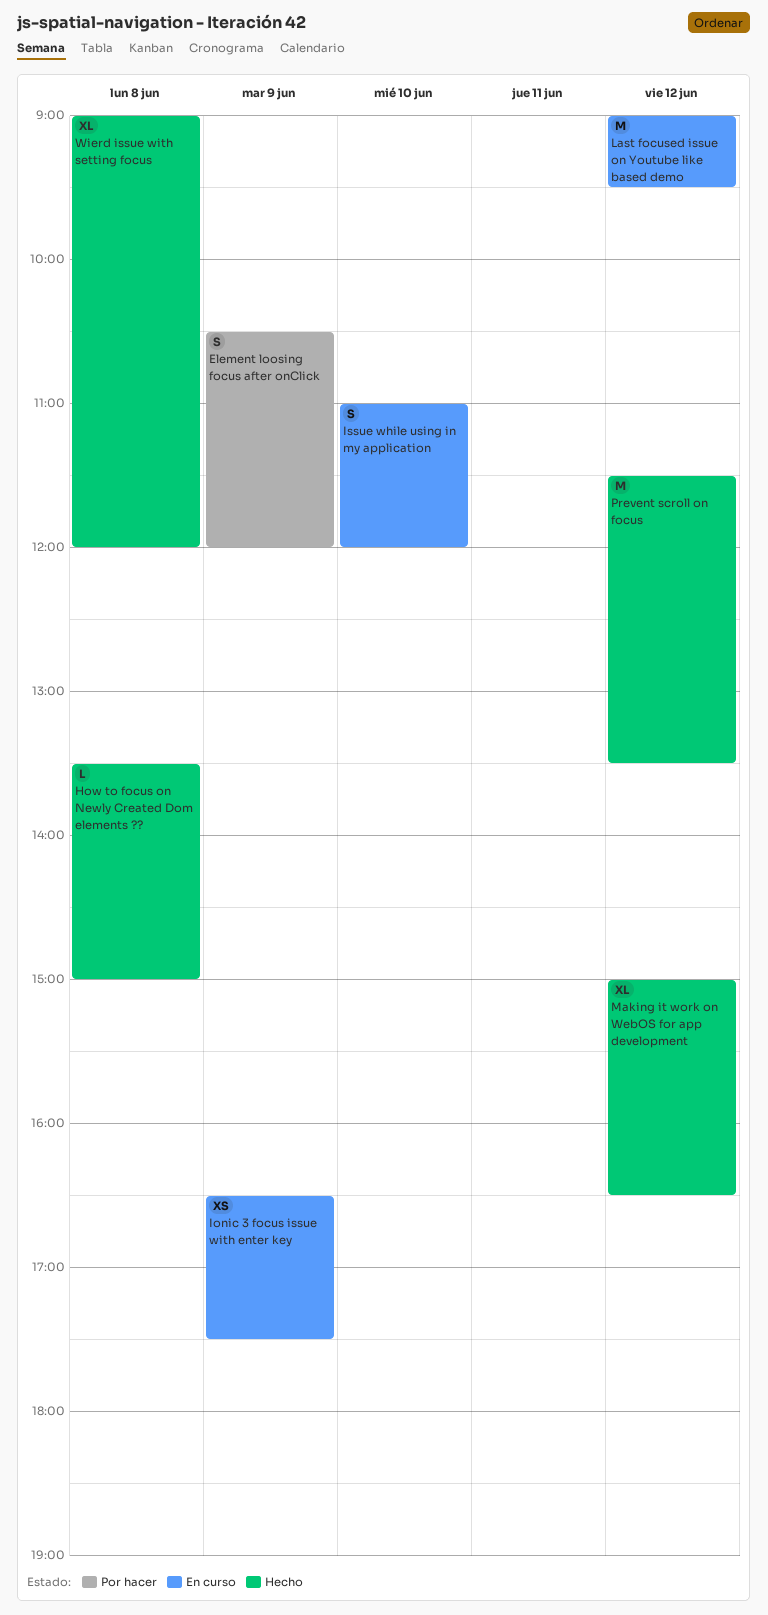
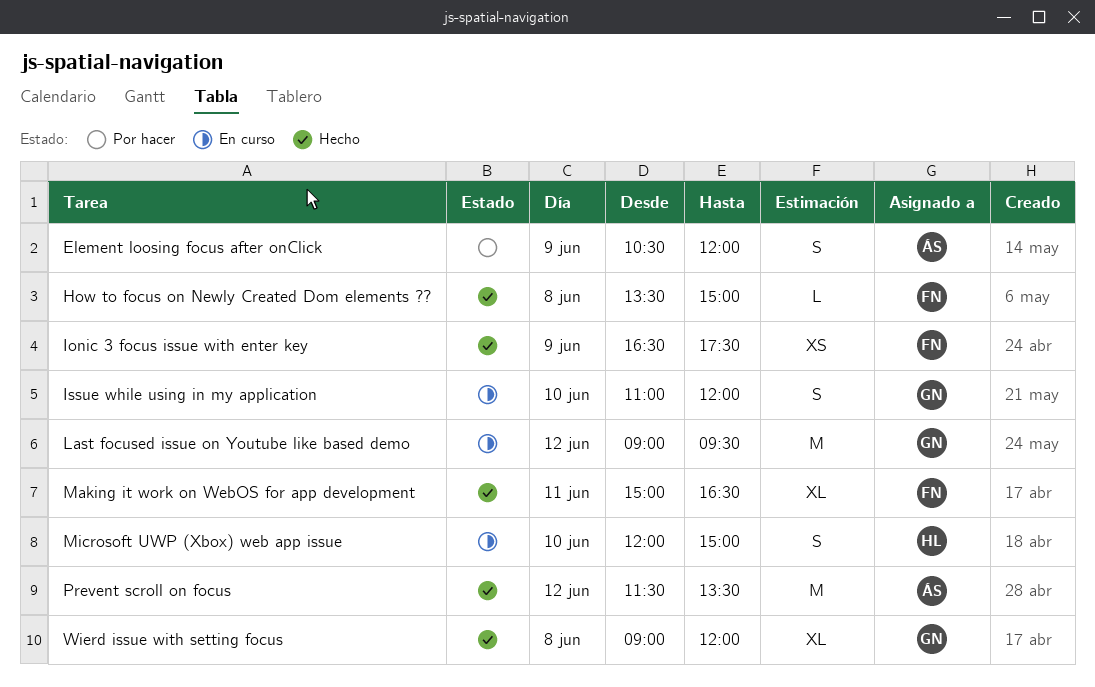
Ionic 3 focus issue with enter key, status: En curso -> Hecho
Making it work on WebOS for app development, day: Jun 12 -> Jun 11
Microsoft UWP (Xbox) web app issue: none -> present

